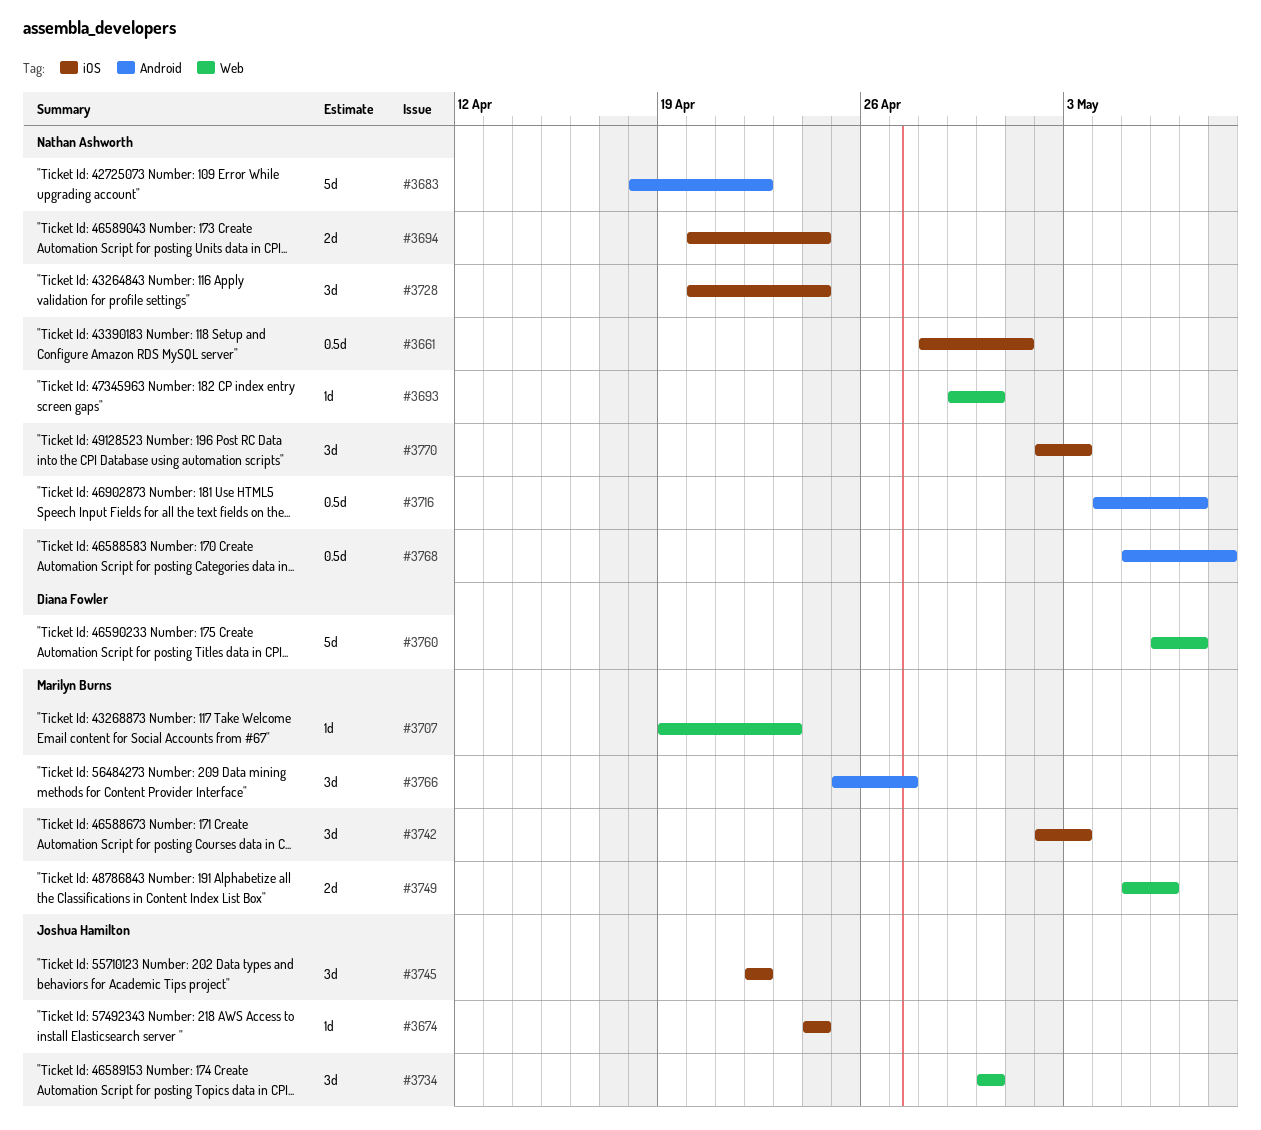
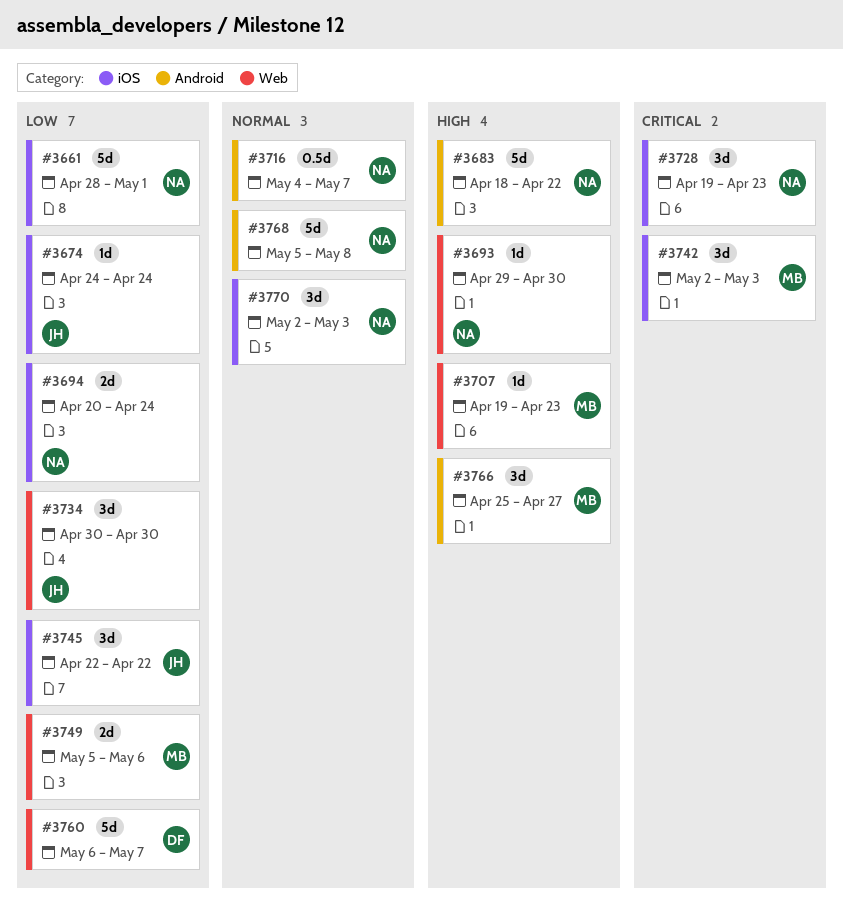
#3661, estimate: 0.5d -> 5d
#3728, start: Apr 20 -> Apr 19
#3728, due: Apr 24 -> Apr 23
#3768, estimate: 0.5d -> 5d

